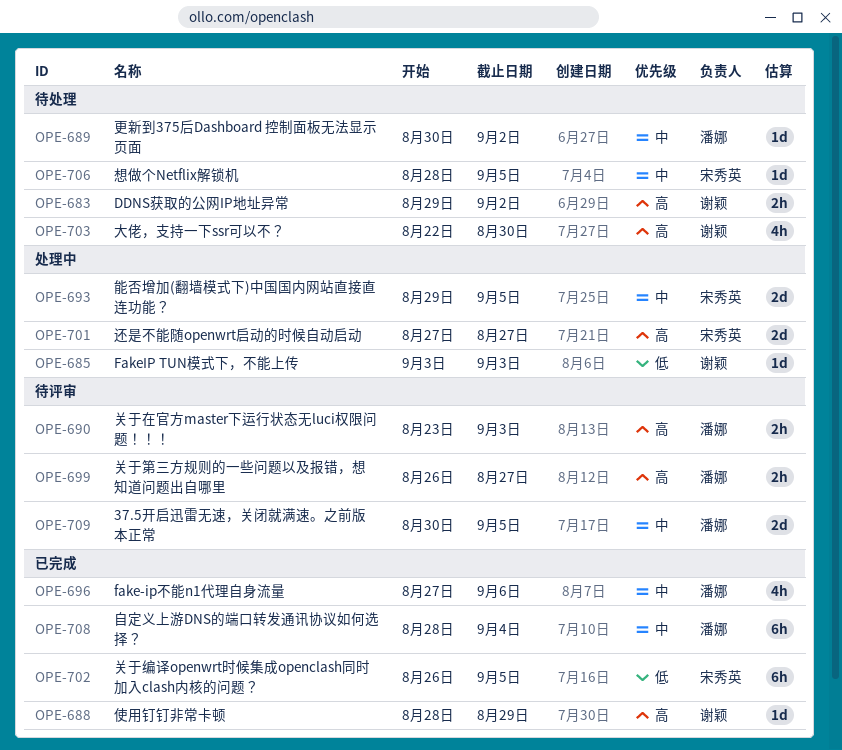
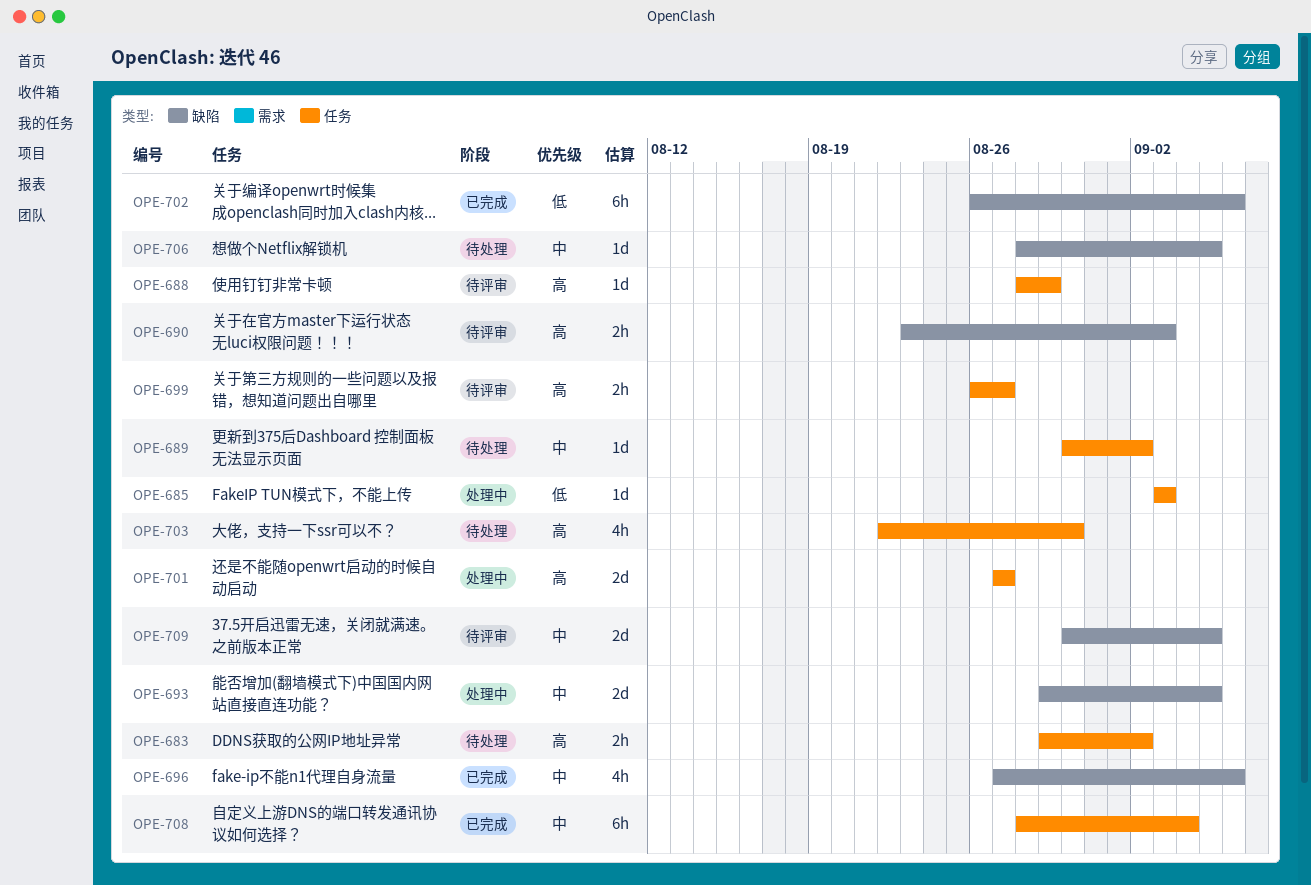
OPE-688, status: 已完成 -> 待评审
OPE-702, due: Sep 5 -> Sep 6

